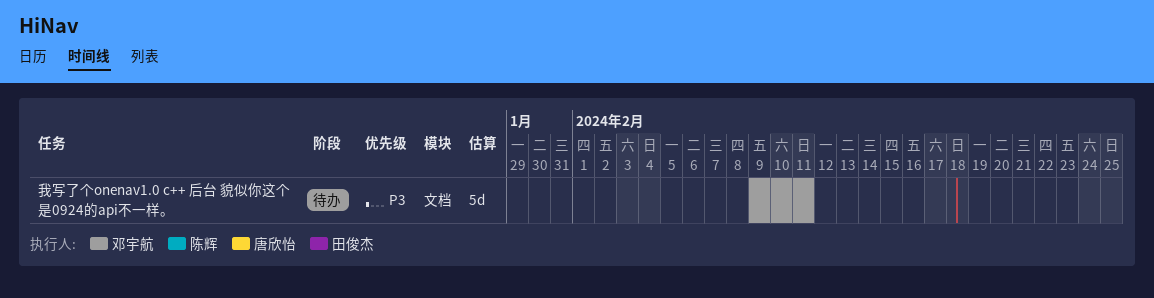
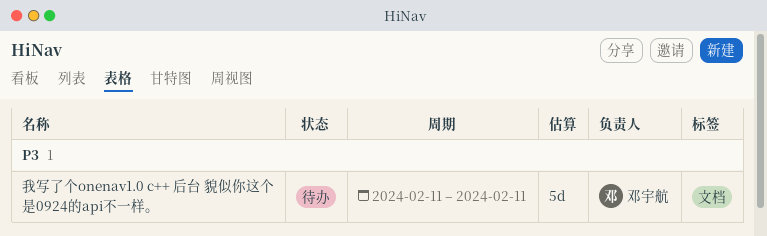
我写了个onenav1.0 c++ 后台 貌似你这个是0924的api不一样。, start: Feb 9 -> Feb 11

